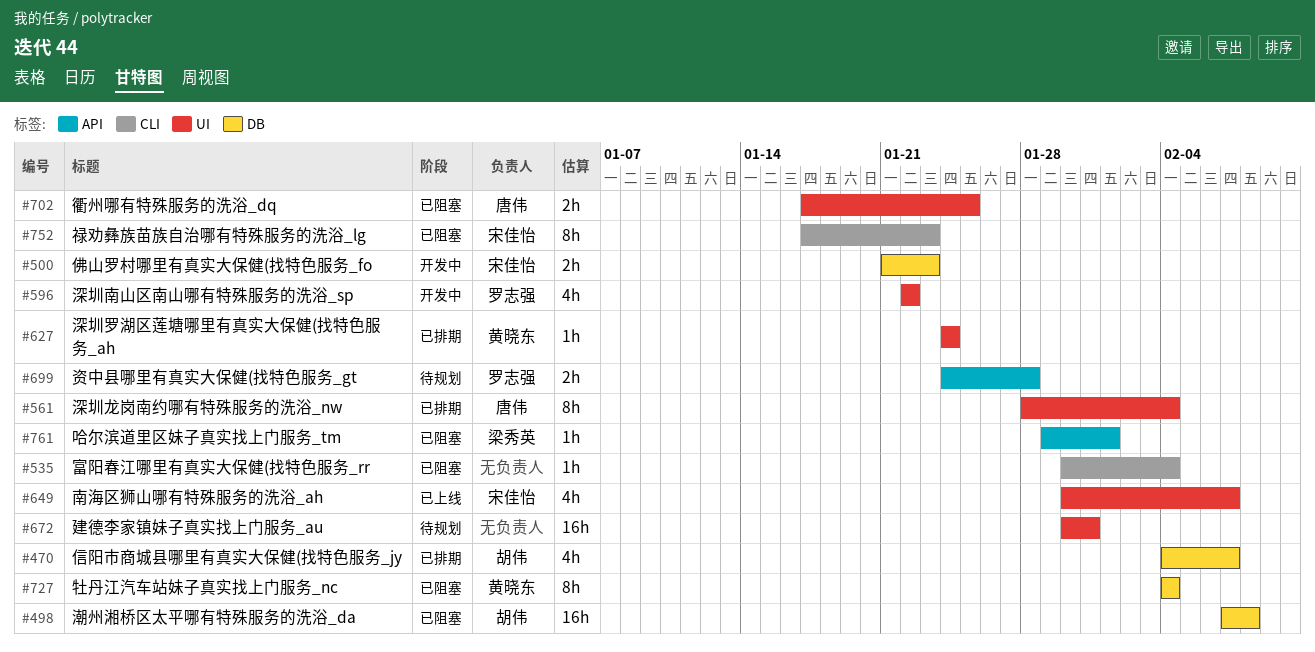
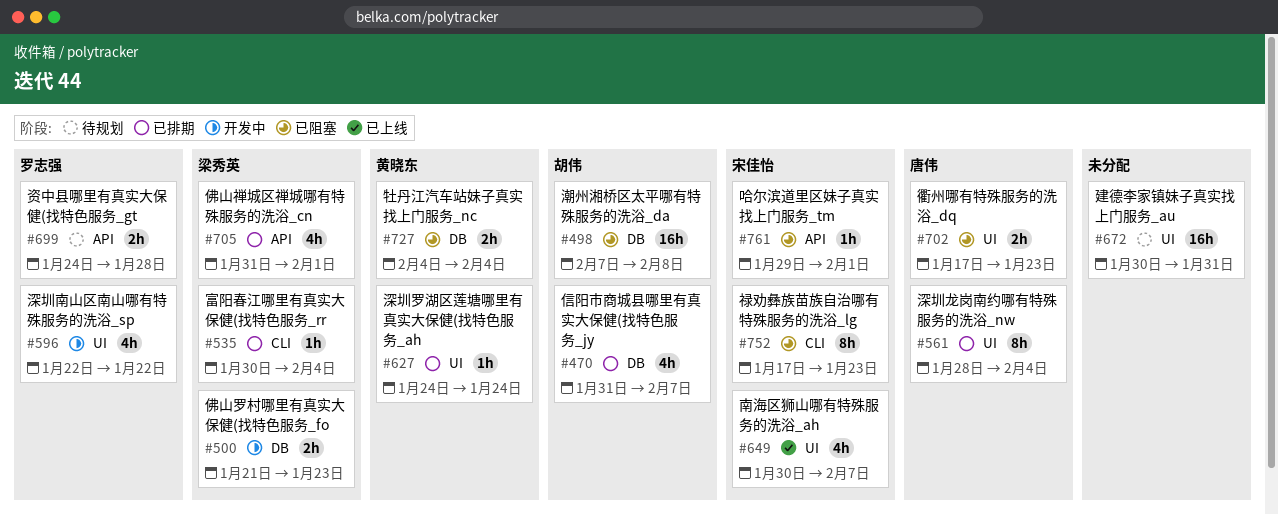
#470, start: Feb 4 -> Jan 31
#500, owner: 宋佳怡 -> 梁秀英
#535, status: 已阻塞 -> 已排期
#535, owner: none -> 梁秀英
#702, due: Jan 25 -> Jan 23
#705: none -> present
#727, estimate: 8h -> 2h
#761, owner: 梁秀英 -> 宋佳怡

